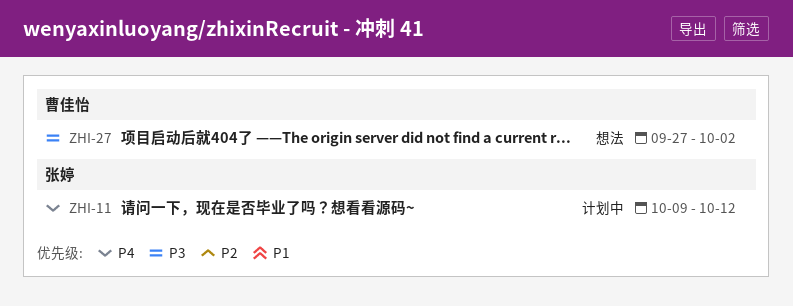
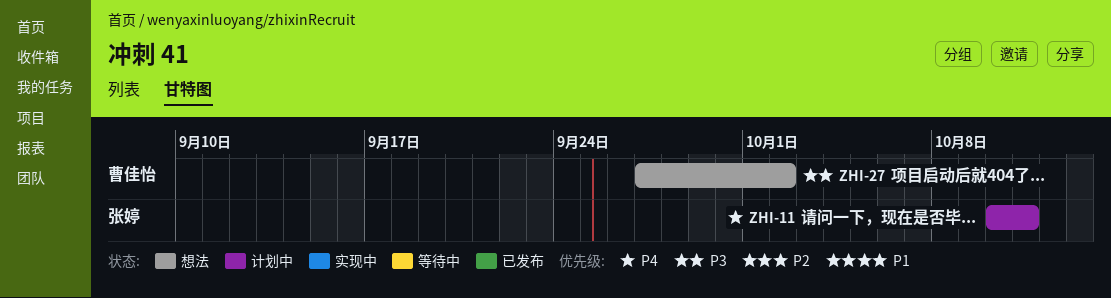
ZHI-11, start: Oct 9 -> Oct 10
ZHI-11, due: Oct 12 -> Oct 11

